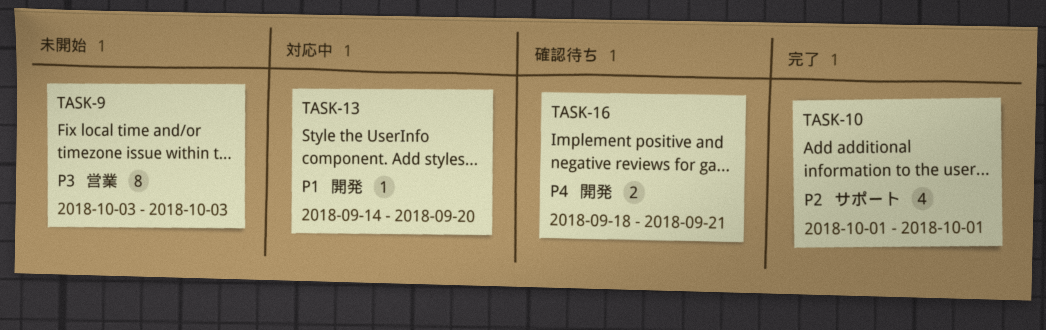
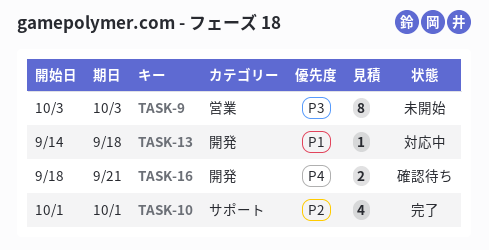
TASK-13, due: Sep 20 -> Sep 18

